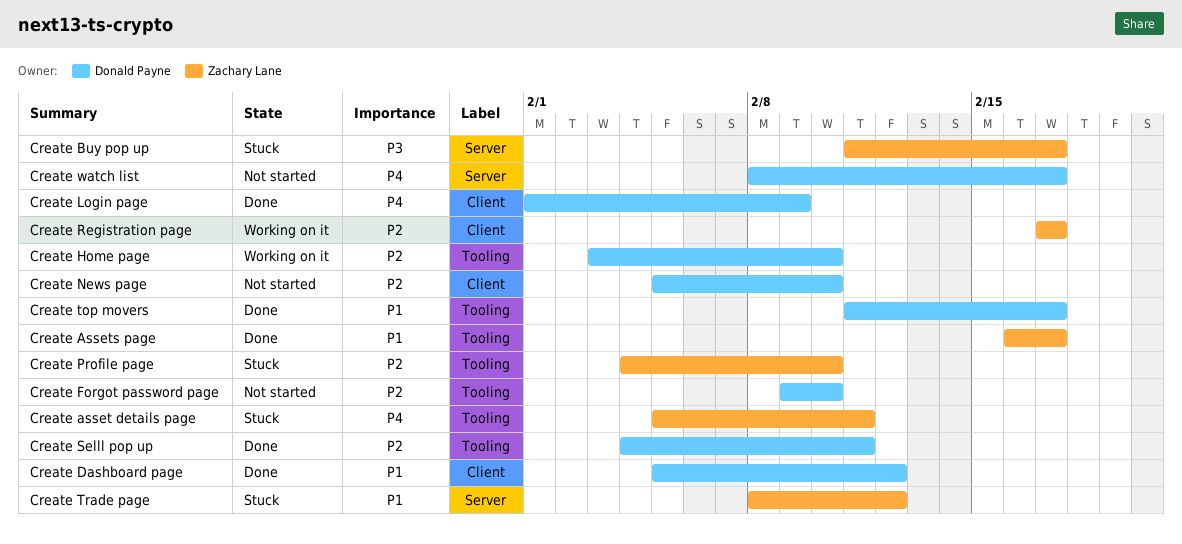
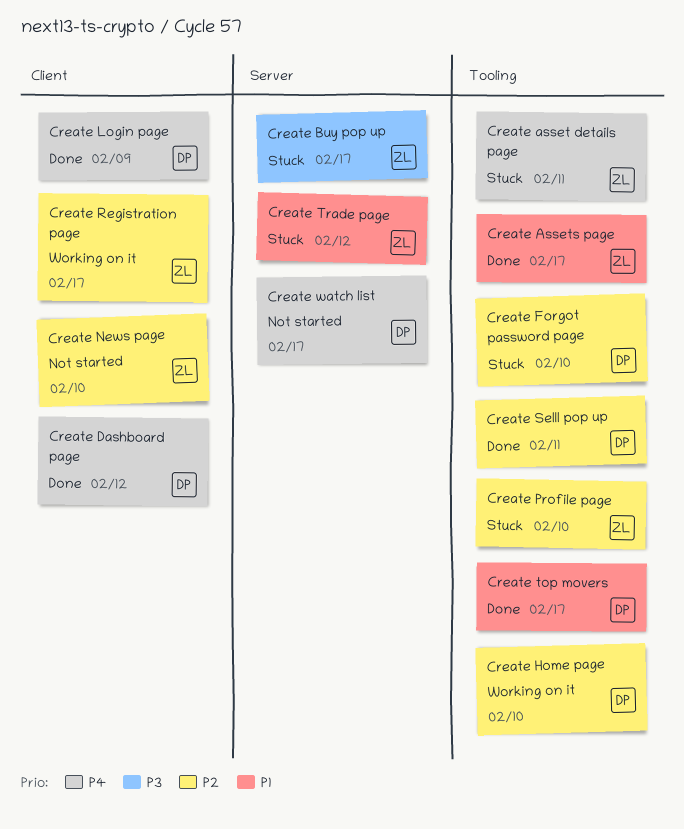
Create Dashboard page, priority: P1 -> P4
Create Forgot password page, status: Not started -> Stuck
Create News page, owner: Donald Payne -> Zachary Lane

